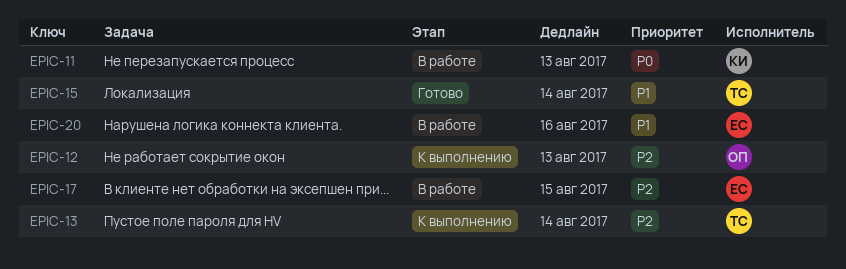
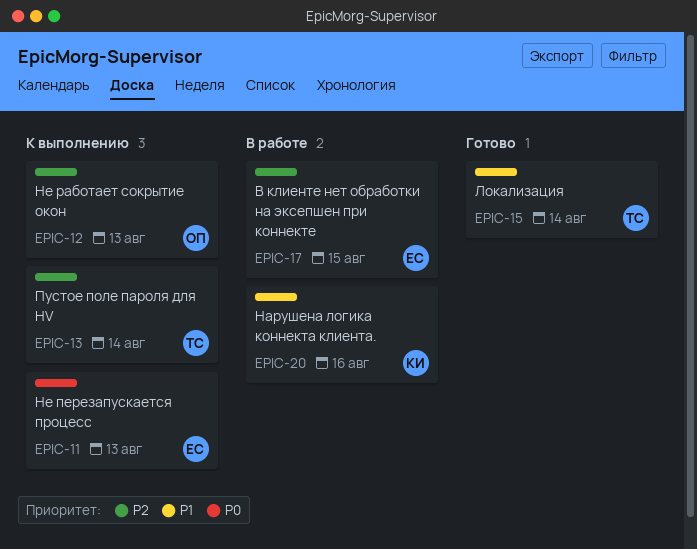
EPIC-11, status: В работе -> К выполнению
EPIC-11, owner: КИ -> ЕС
EPIC-20, owner: ЕС -> КИ

